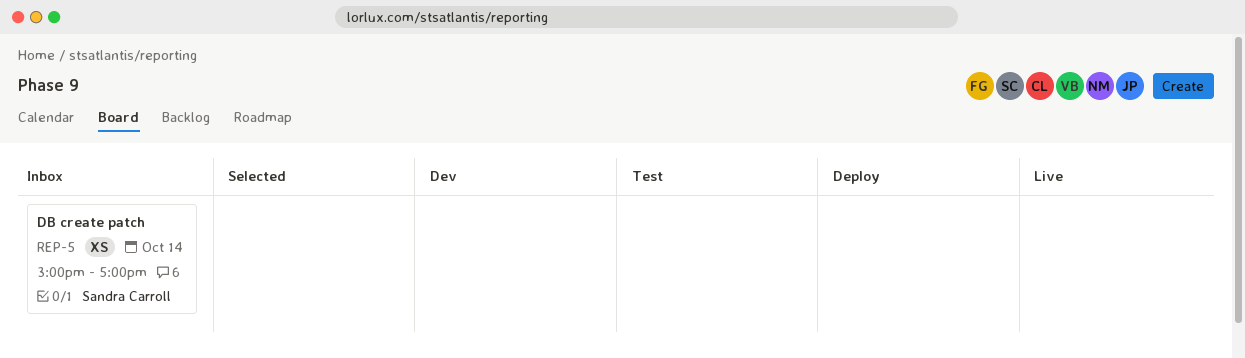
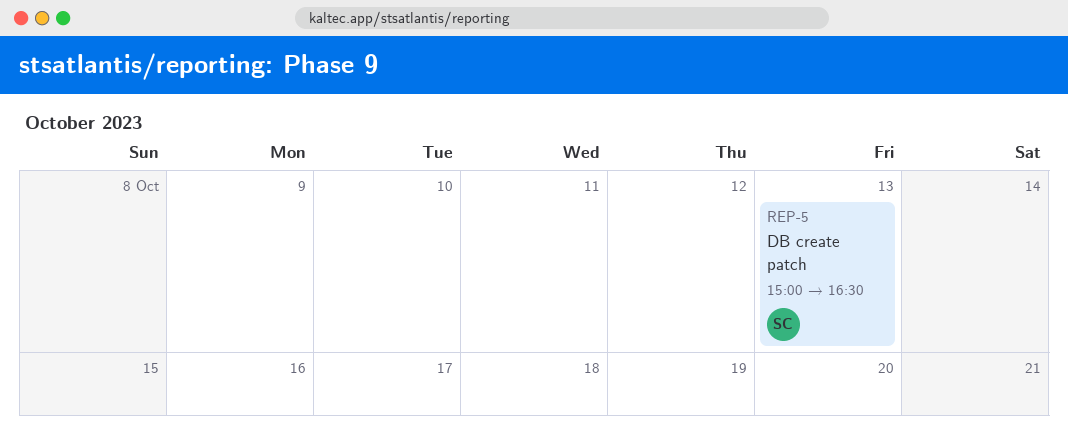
REP-5, day: Oct 14 -> Oct 13
REP-5, ends: 17:00 -> 16:30

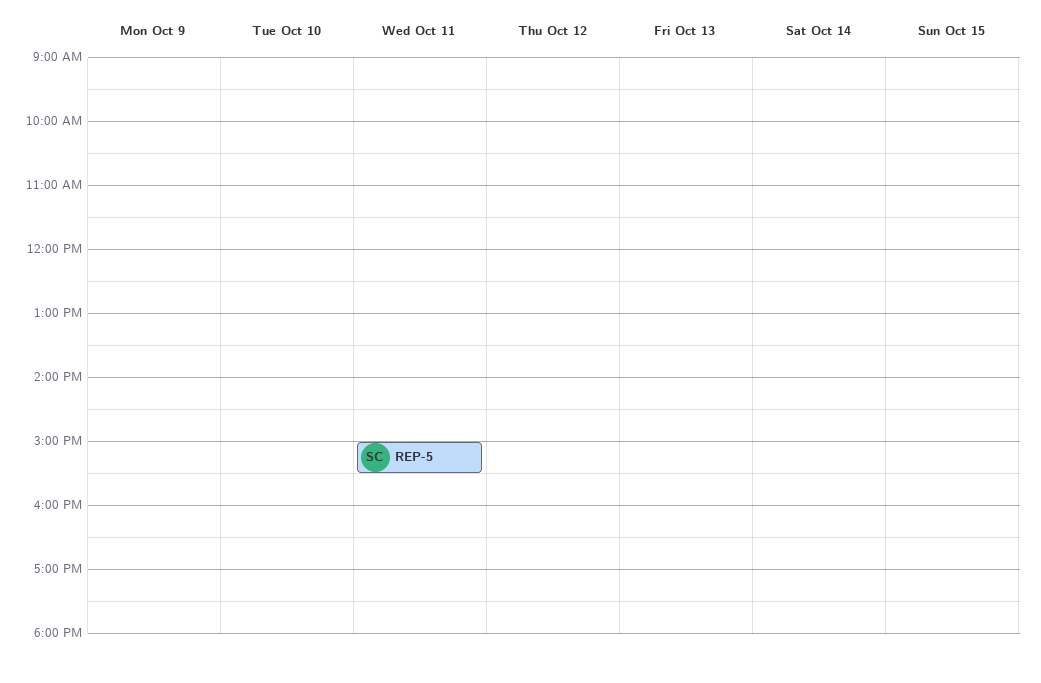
REP-5, day: Oct 13 -> Oct 11
REP-5, ends: 16:30 -> 15:30

